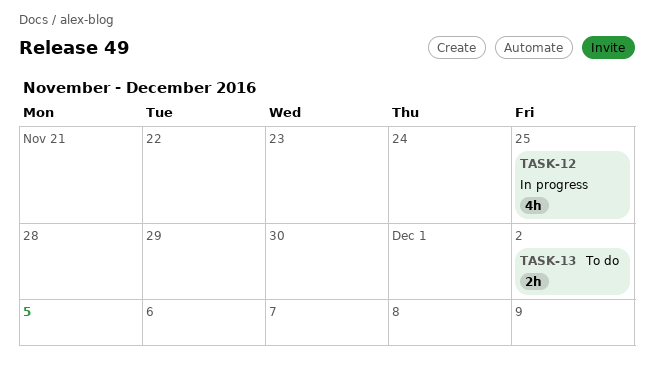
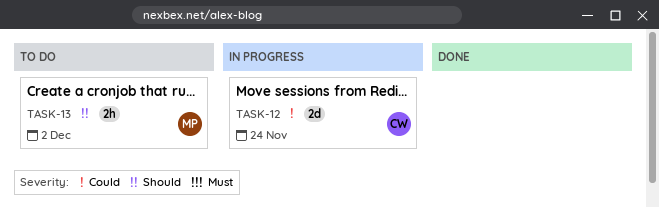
TASK-12, estimate: 4h -> 2d
TASK-12, due: Nov 25 -> Nov 24

